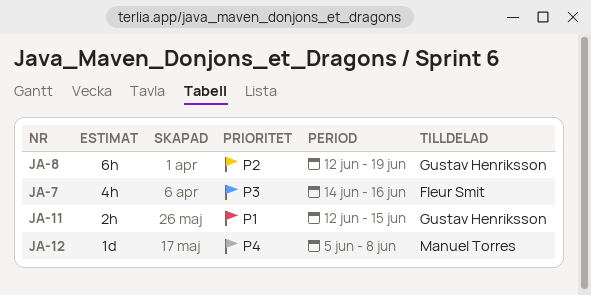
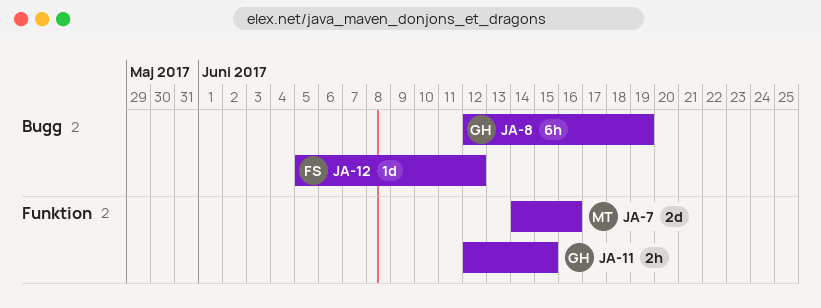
JA-7, owner: Fleur Smit -> Manuel Torres
JA-7, estimate: 4h -> 2d
JA-12, owner: Manuel Torres -> Fleur Smit
JA-12, due: Jun 8 -> Jun 12

